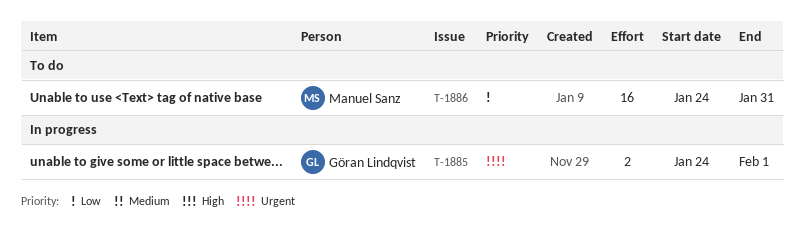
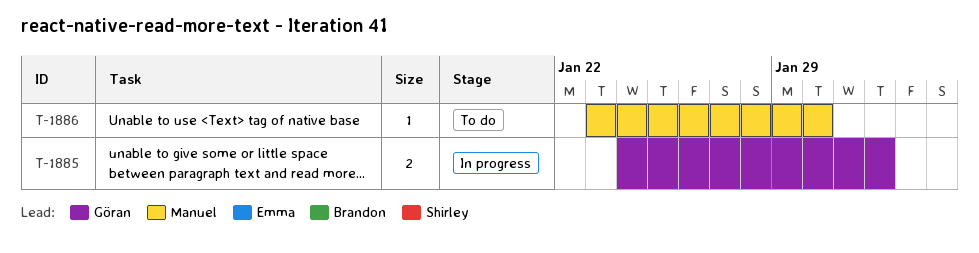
T-1886, estimate: 16 -> 1
T-1886, start: Jan 24 -> Jan 23
T-1886, due: Jan 31 -> Jan 30

